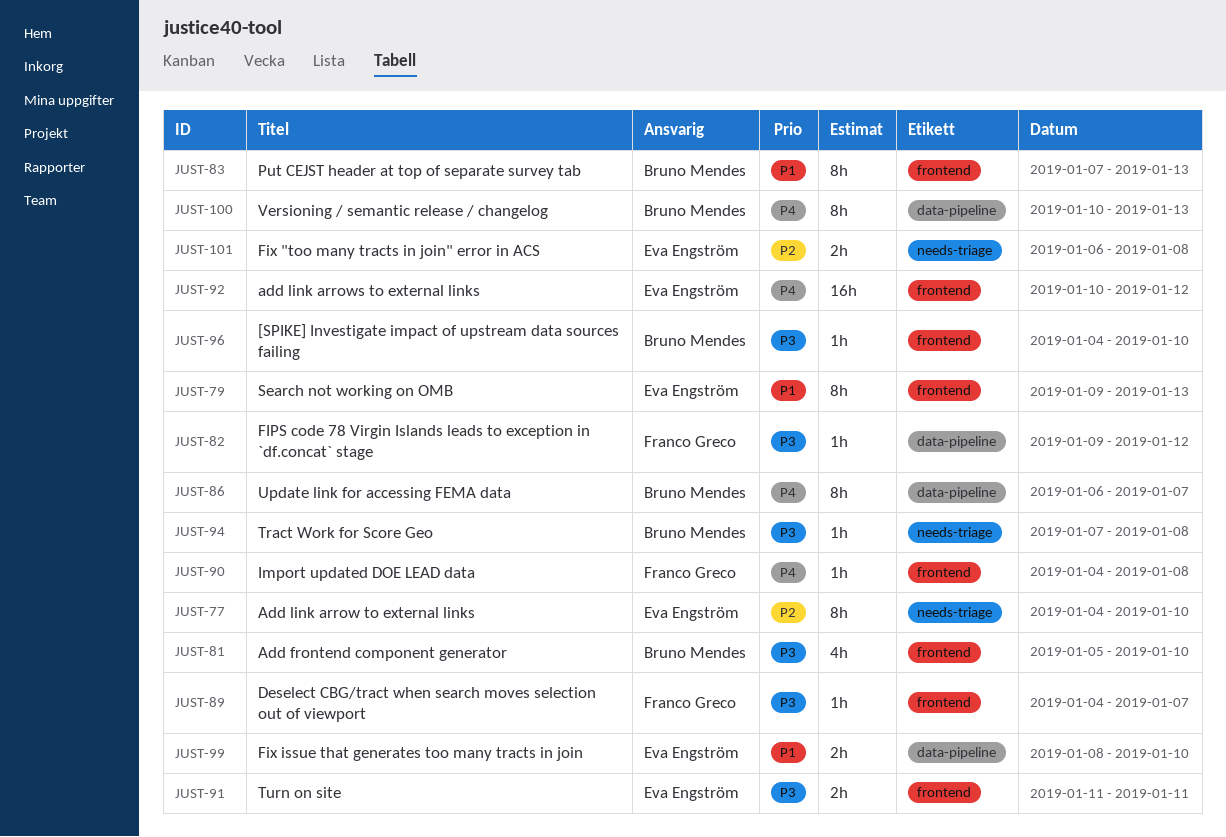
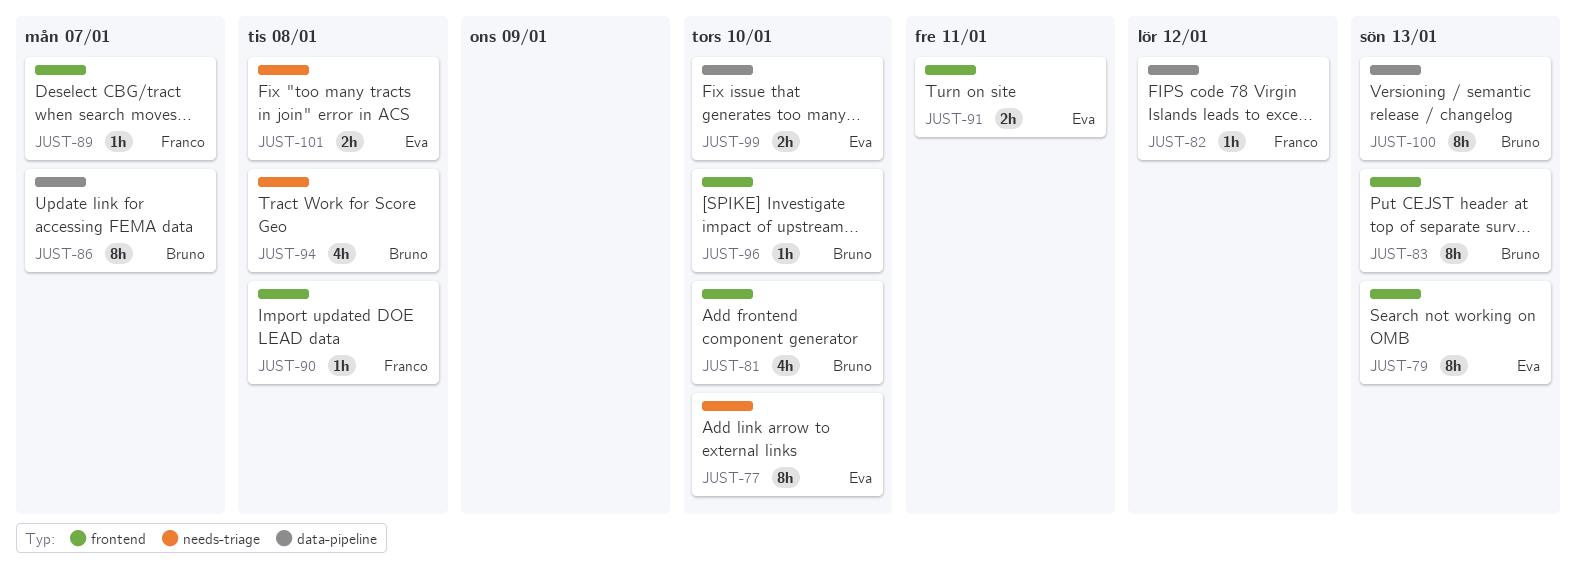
JUST-92: present -> none
JUST-94, estimate: 1h -> 4h

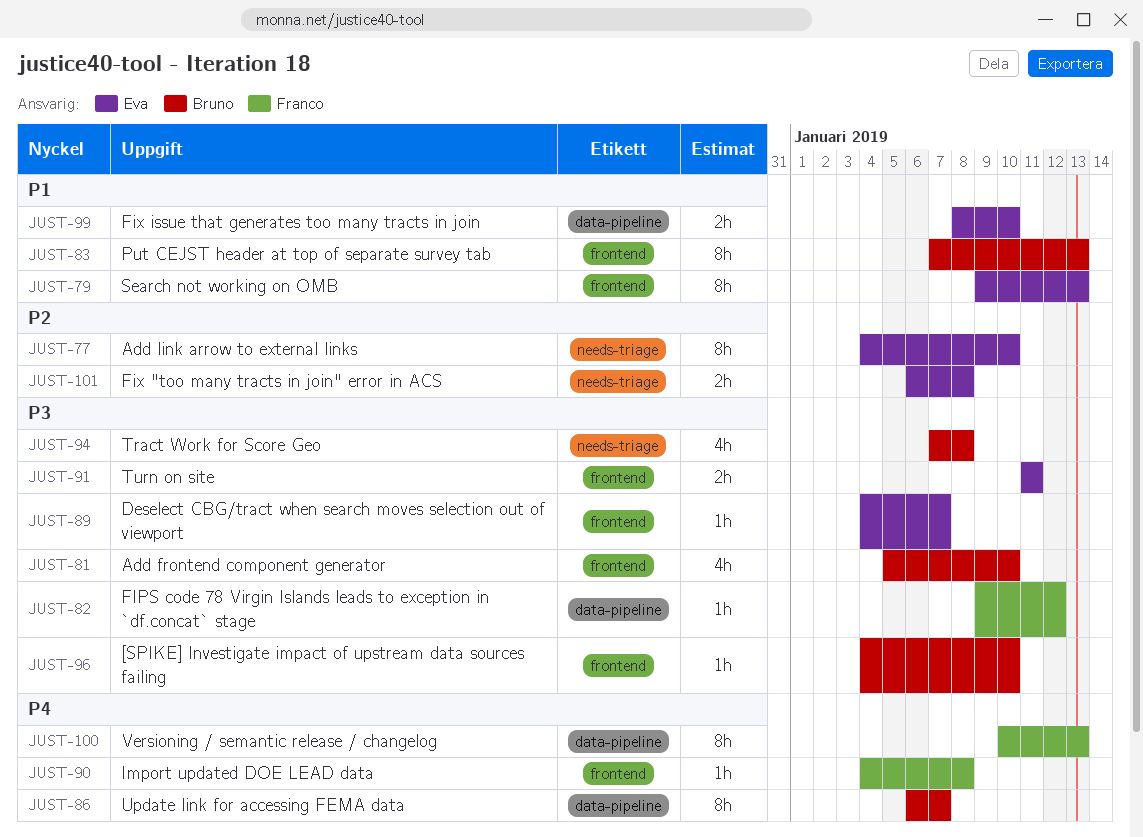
JUST-89, owner: Franco -> Eva
JUST-100, owner: Bruno -> Franco

